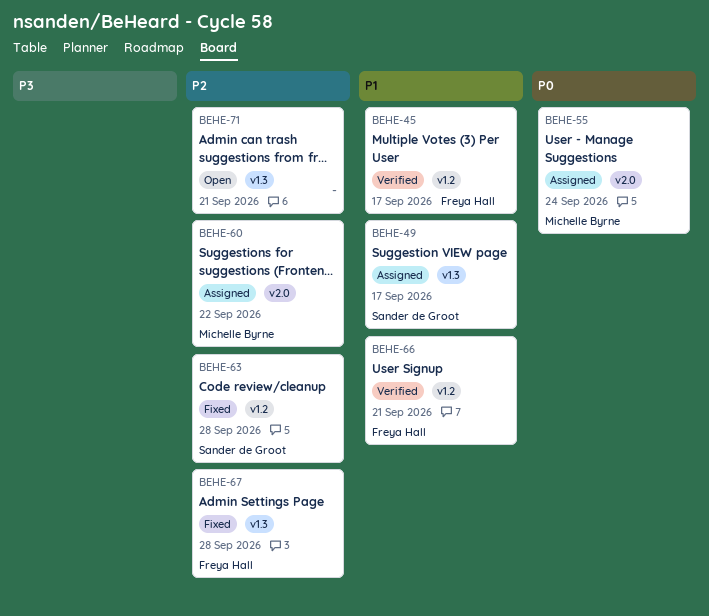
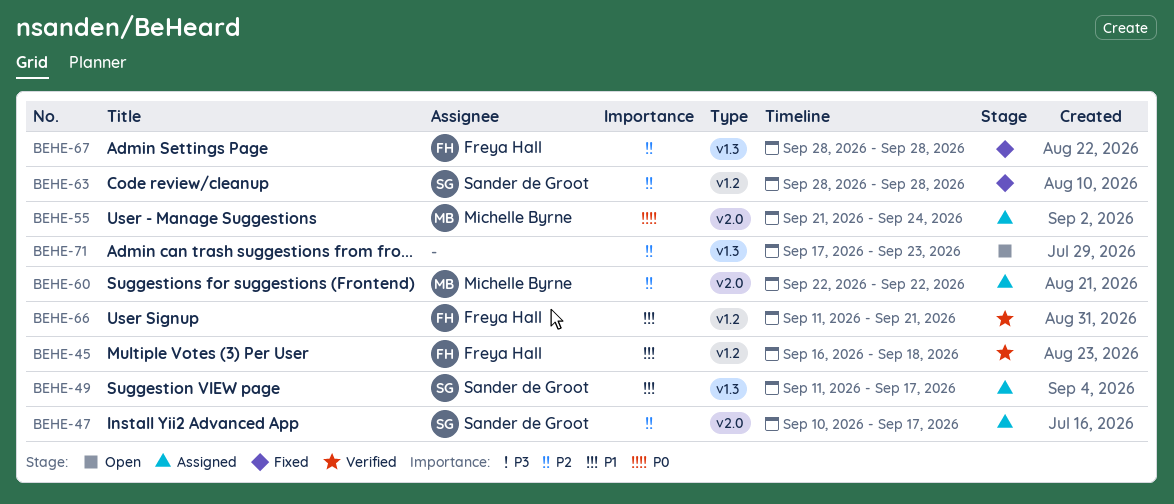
BEHE-45, due: Sep 17 -> Sep 18
BEHE-47: none -> present
BEHE-71, due: Sep 21 -> Sep 23

